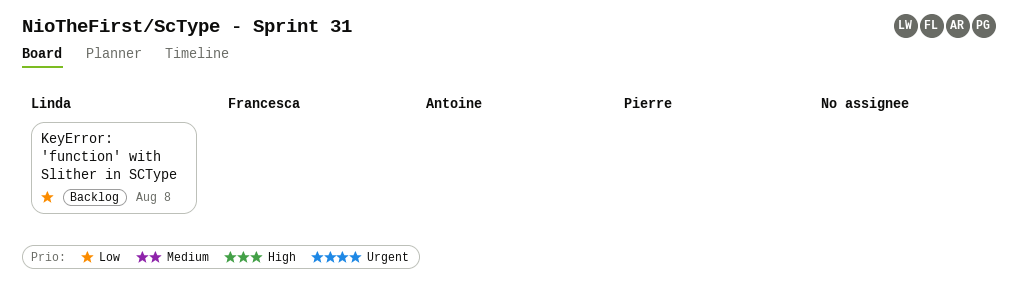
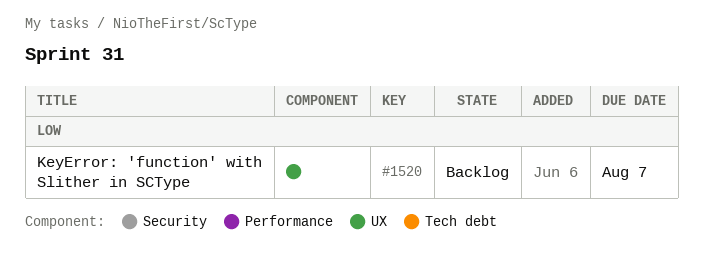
KeyError: 'function' with Slither in SCType, due: Aug 8 -> Aug 7

